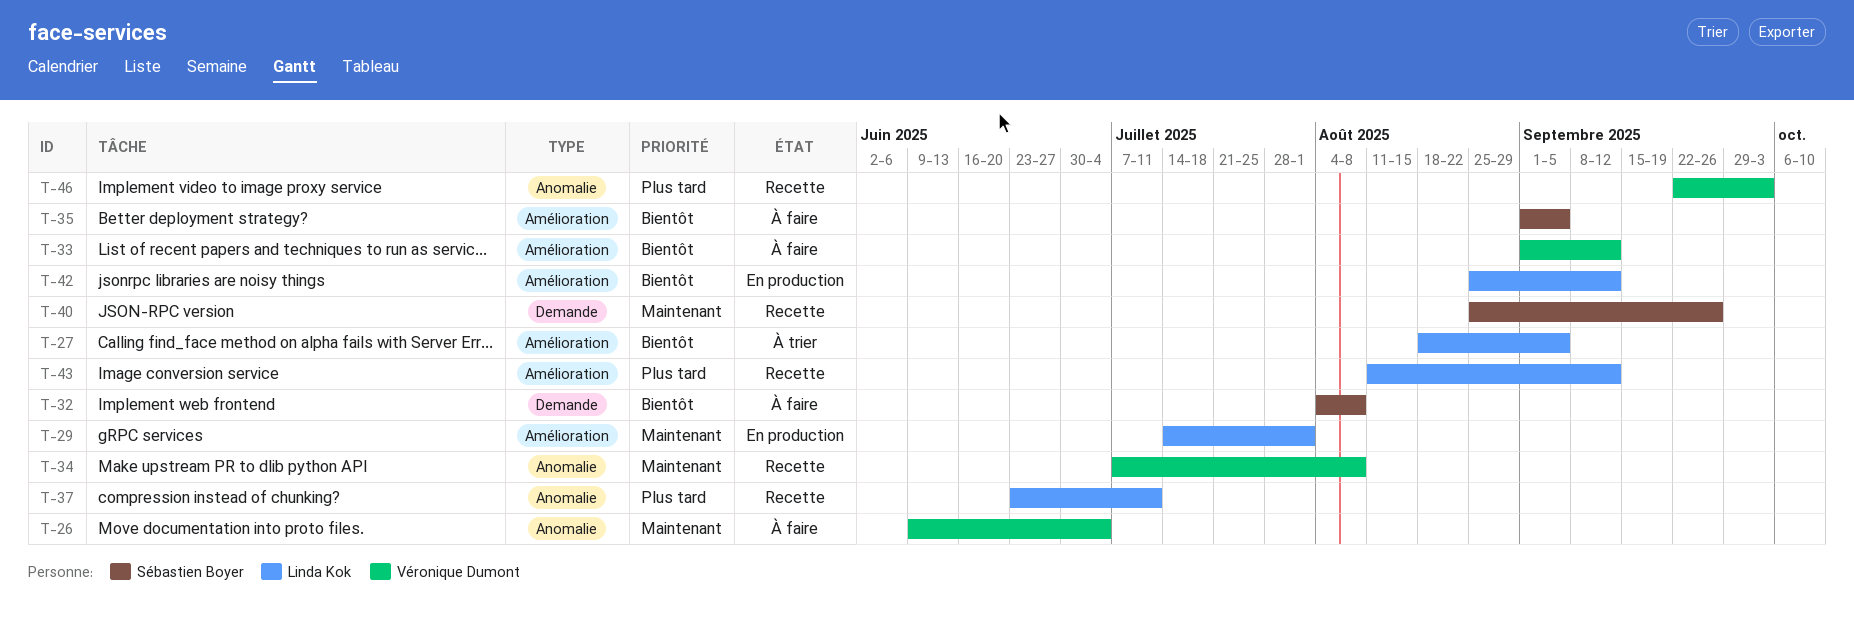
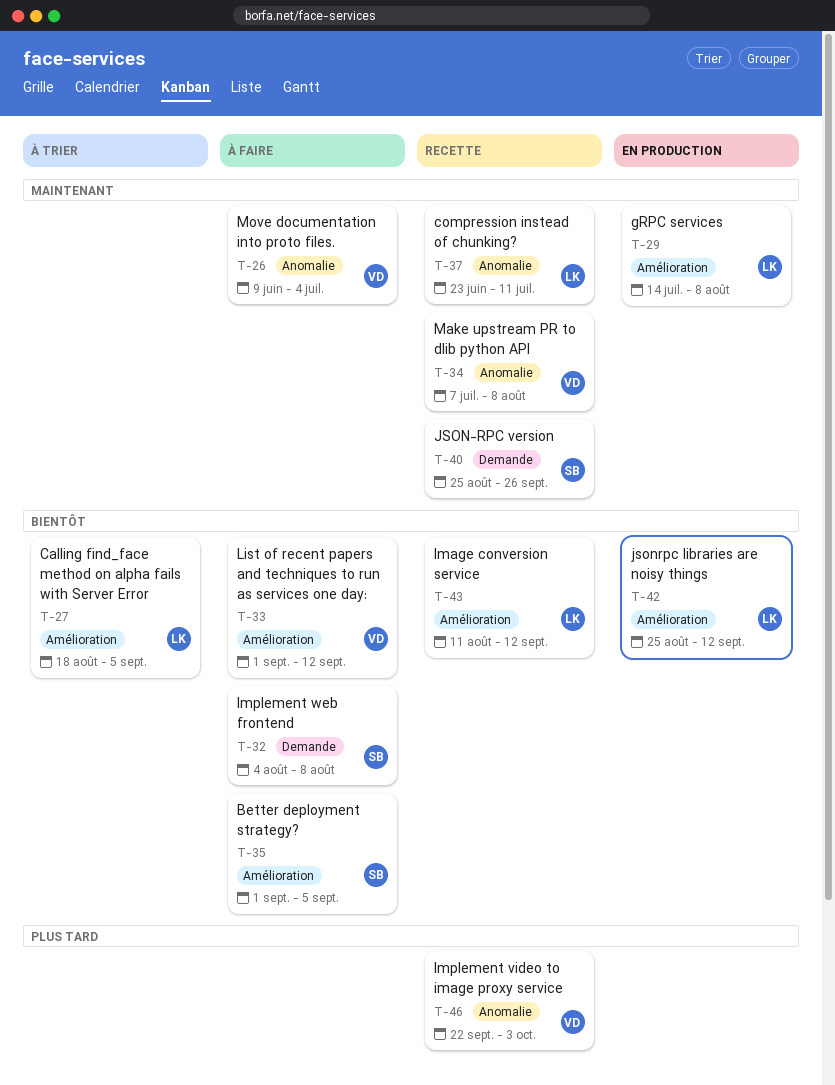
T-29, due: Aug 1 -> Aug 8
T-37, priority: Plus tard -> Maintenant
T-43, priority: Plus tard -> Bientôt

